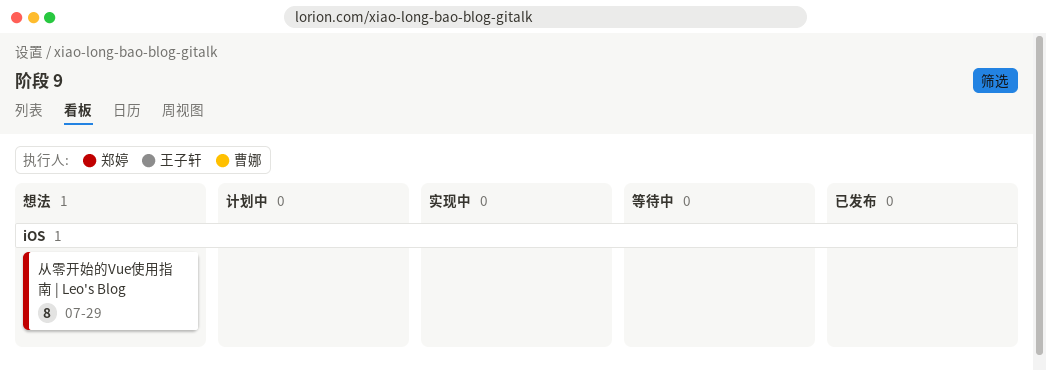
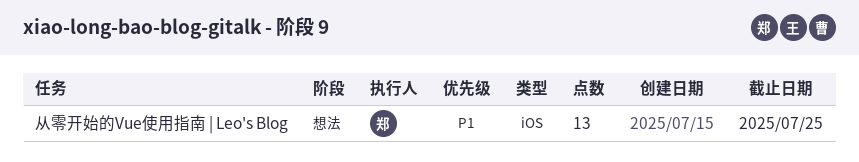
从零开始的Vue使用指南 | Leo's Blog, estimate: 8 -> 13
从零开始的Vue使用指南 | Leo's Blog, due: Jul 29 -> Jul 25

